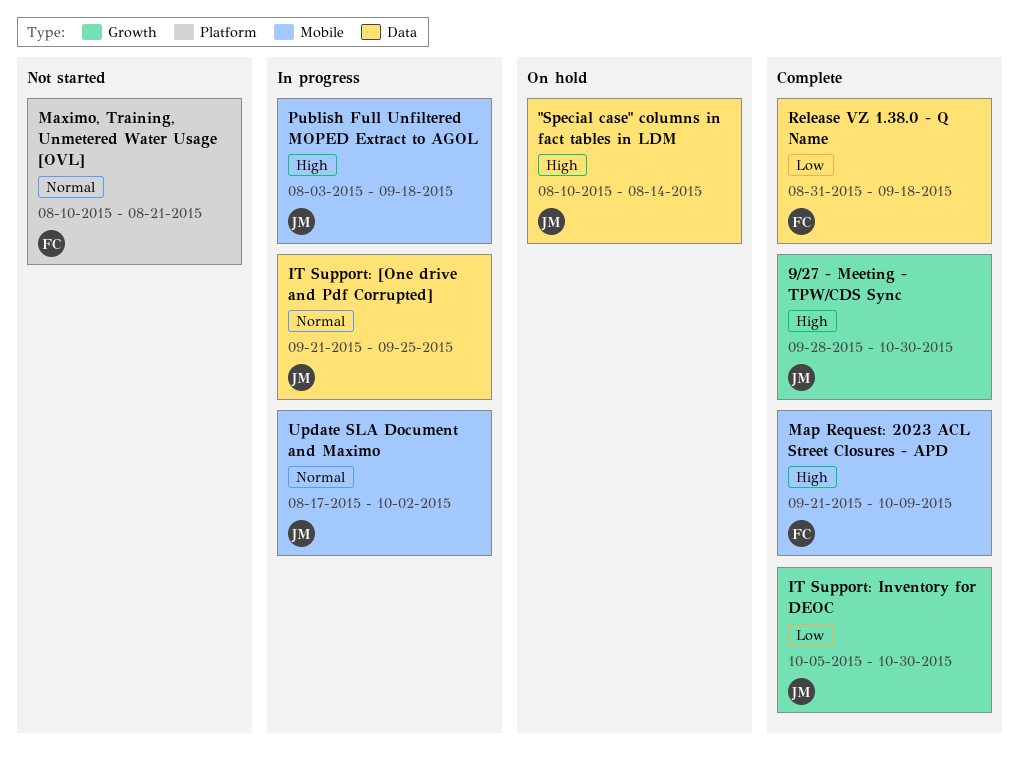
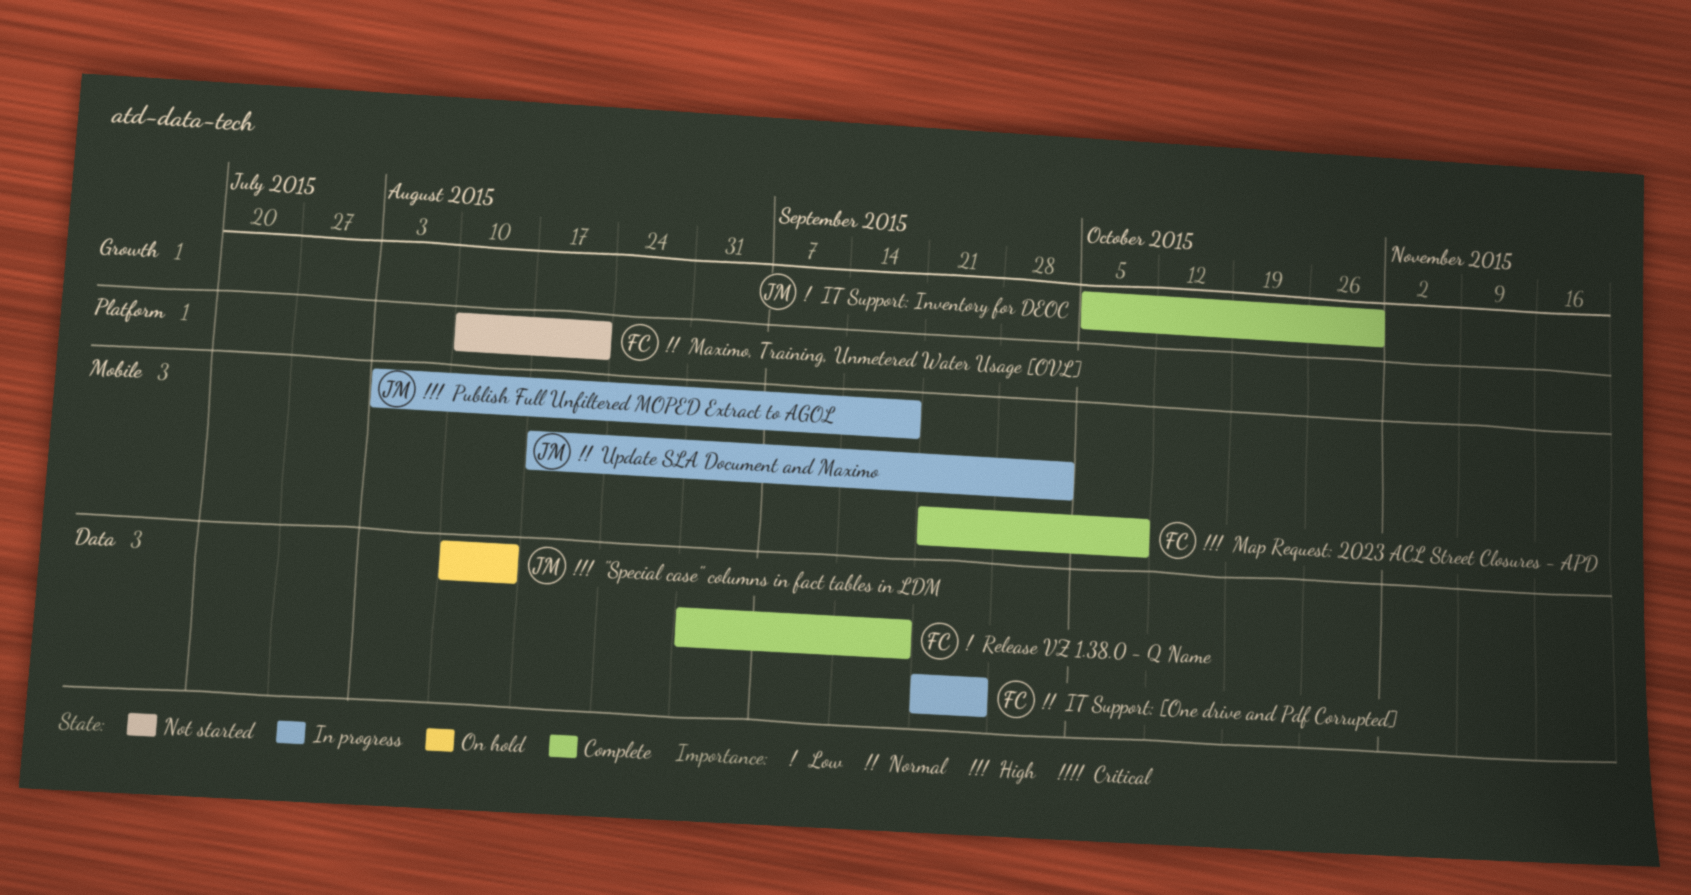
9/27 - Meeting - TPW/CDS Sync: present -> none
IT Support: [One drive and Pdf Corrupted], owner: JM -> FC

